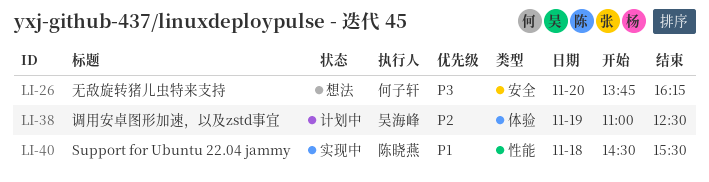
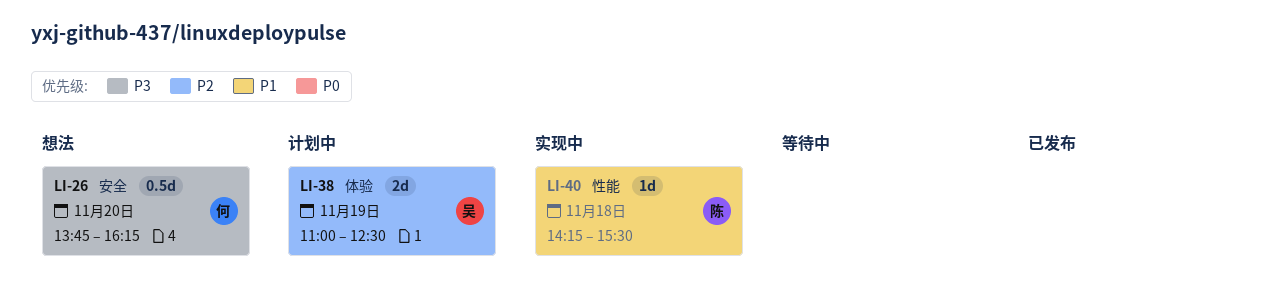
LI-40, begins: 14:30 -> 14:15

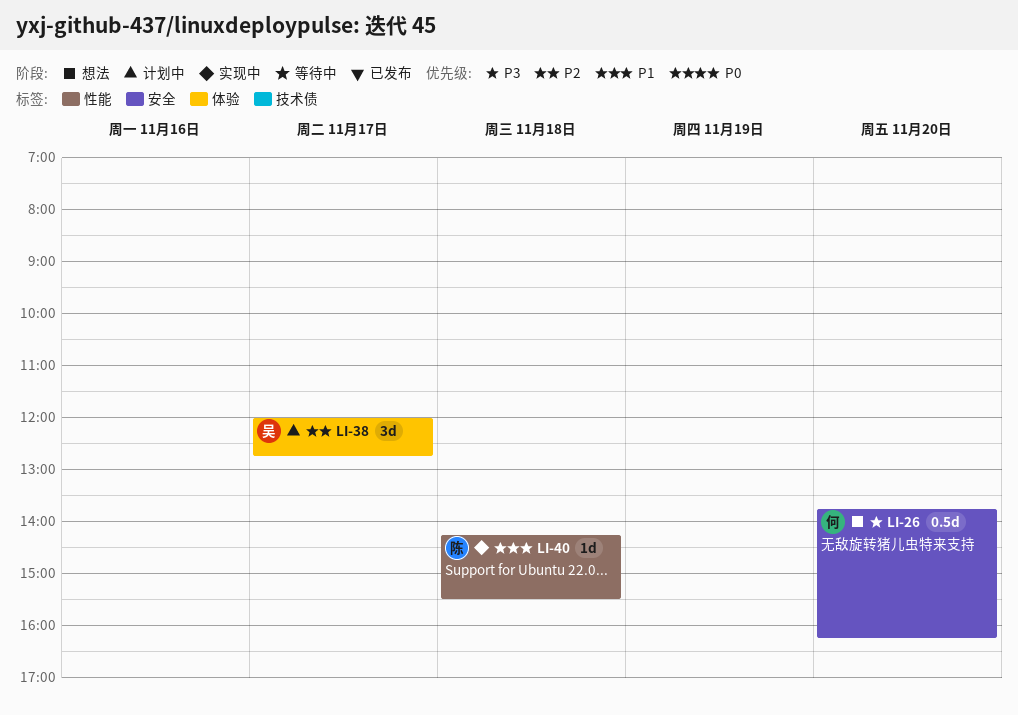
LI-38, estimate: 2d -> 3d
LI-38, day: Nov 19 -> Nov 17
LI-38, begins: 11:00 -> 12:00
LI-38, ends: 12:30 -> 12:45

